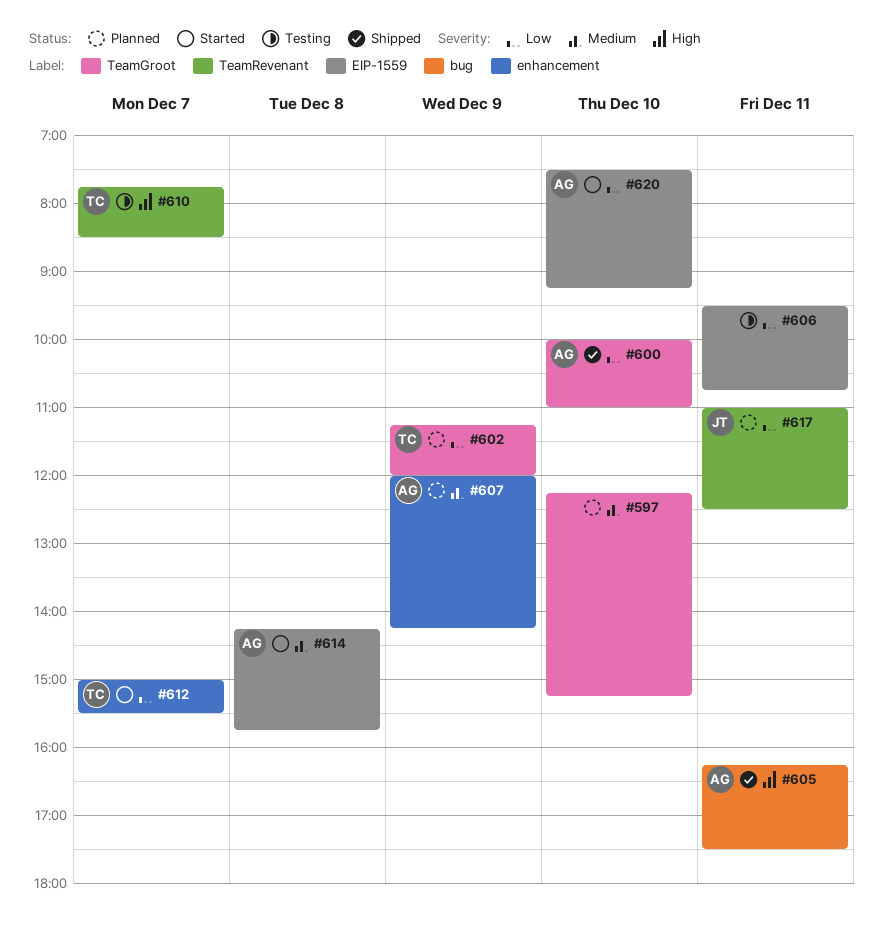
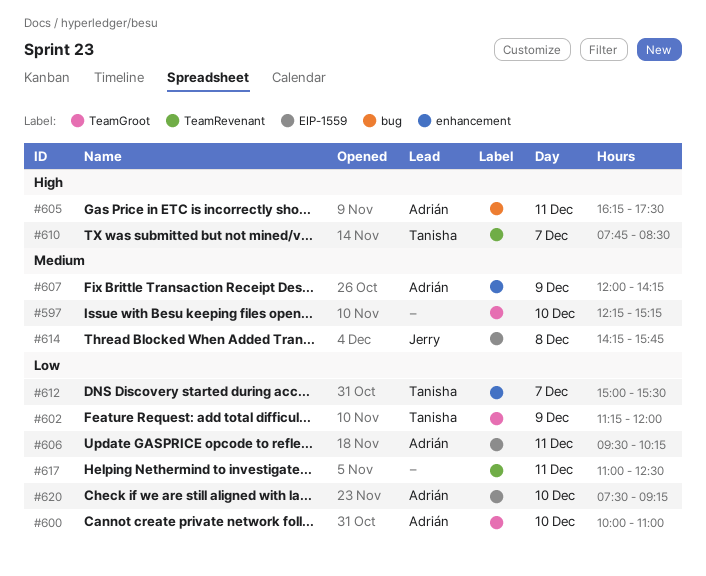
#606, owner: none -> Adrián
#606, ends: 10:45 -> 10:15
#614, owner: Adrián -> Jerry
#617, owner: Jerry -> none

